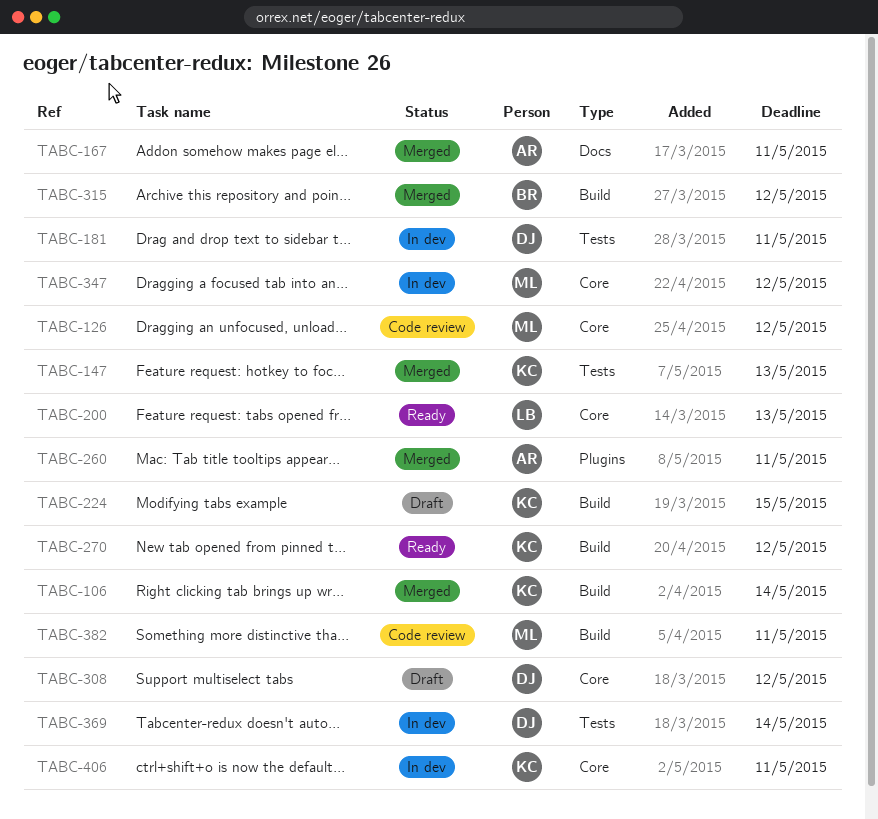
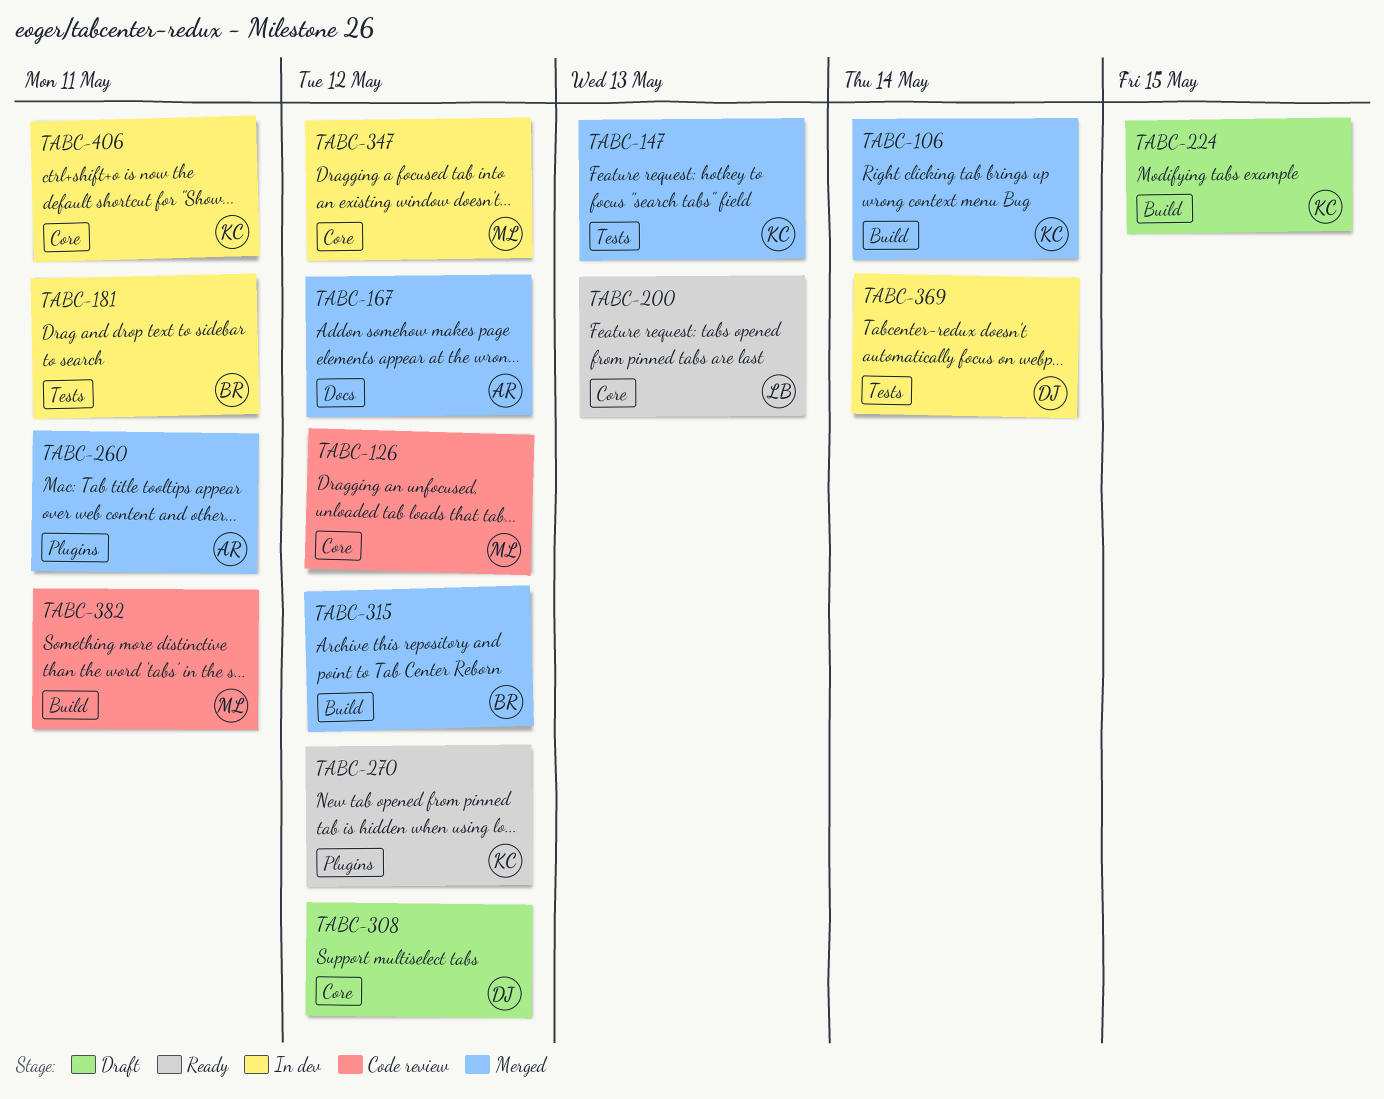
TABC-167, due: May 11 -> May 12
TABC-181, owner: DJ -> BR
TABC-270, label: Build -> Plugins

